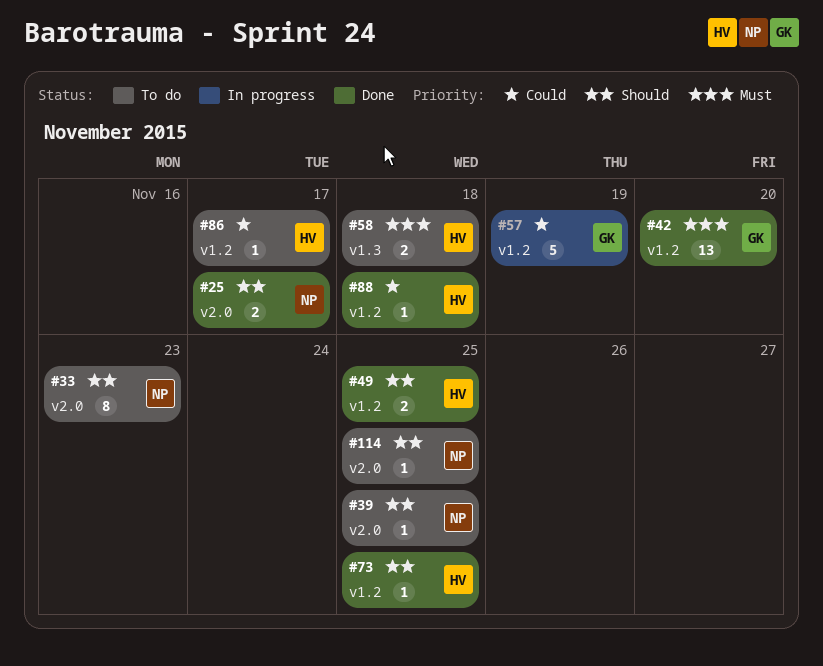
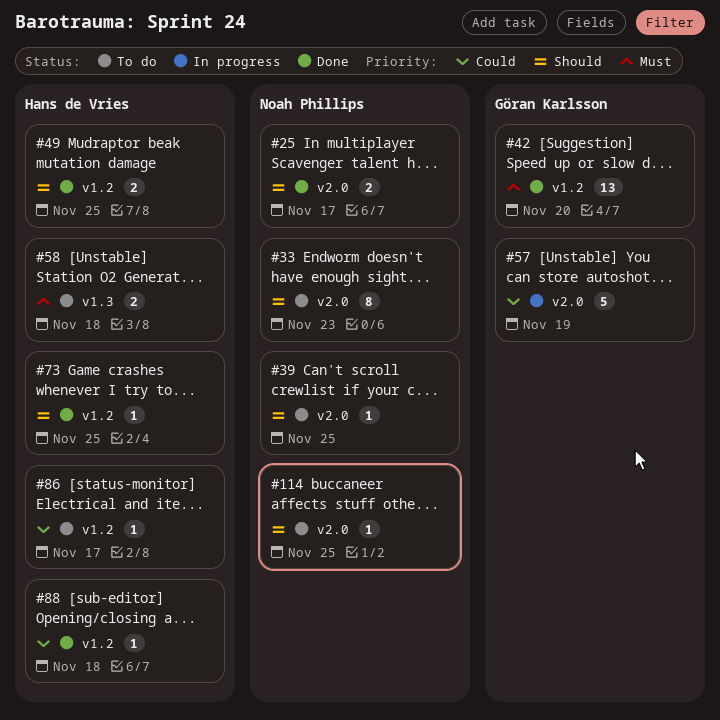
#57, label: v1.2 -> v2.0

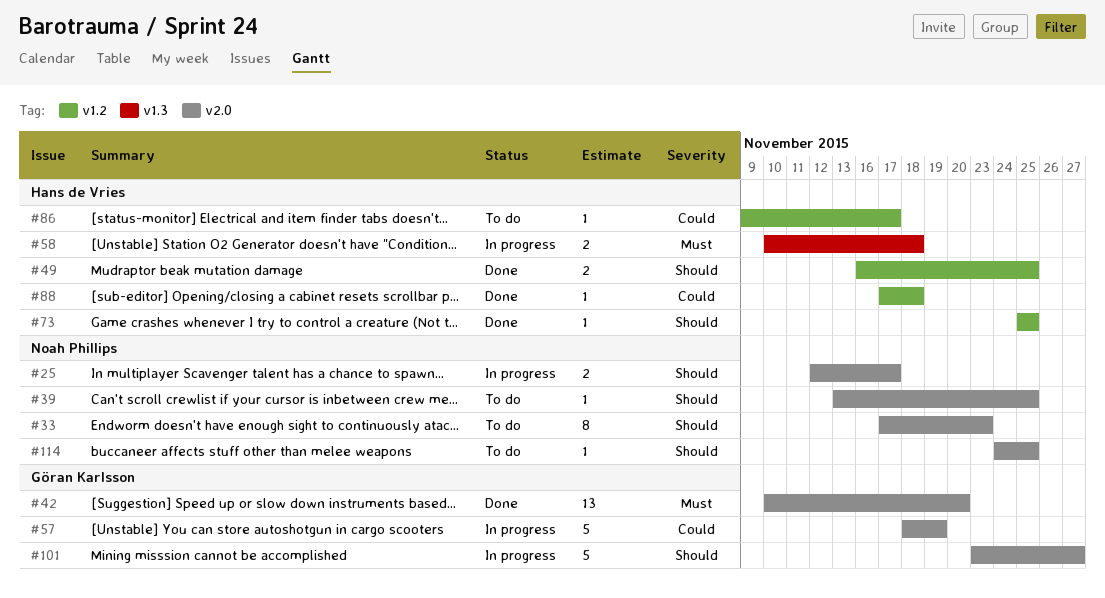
#25, status: Done -> In progress
#42, label: v1.2 -> v2.0
#58, status: To do -> In progress
#101: none -> present

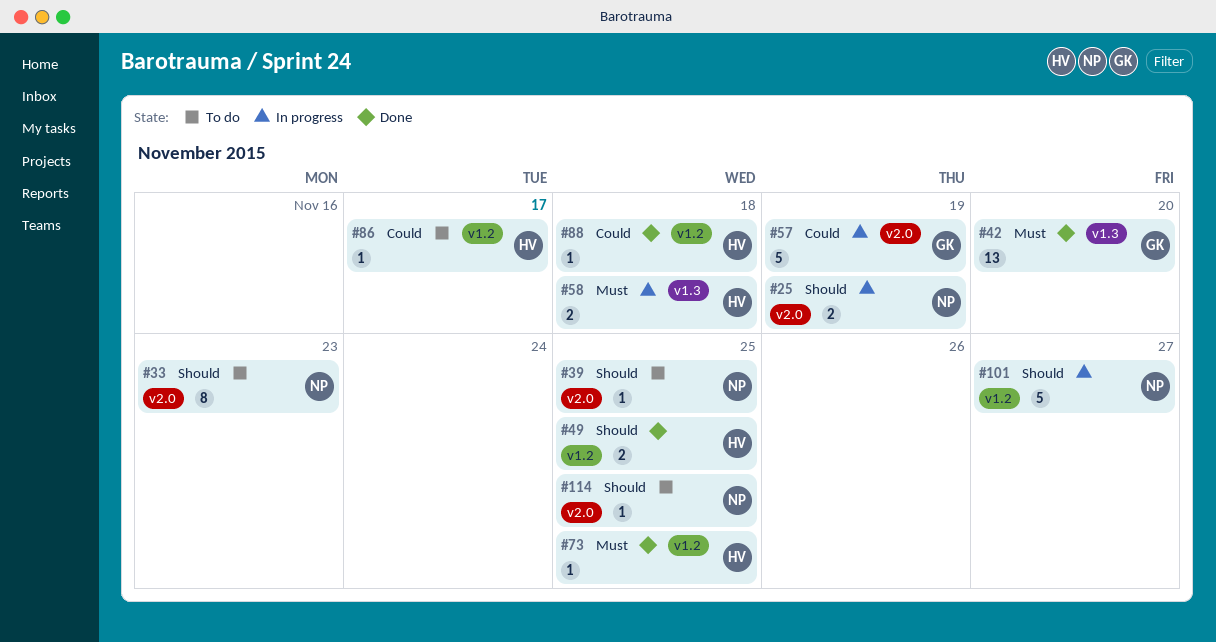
#25, due: Nov 17 -> Nov 19
#42, label: v2.0 -> v1.3
#73, priority: Should -> Must
#101, owner: Göran Karlsson -> Noah Phillips
#101, label: v2.0 -> v1.2

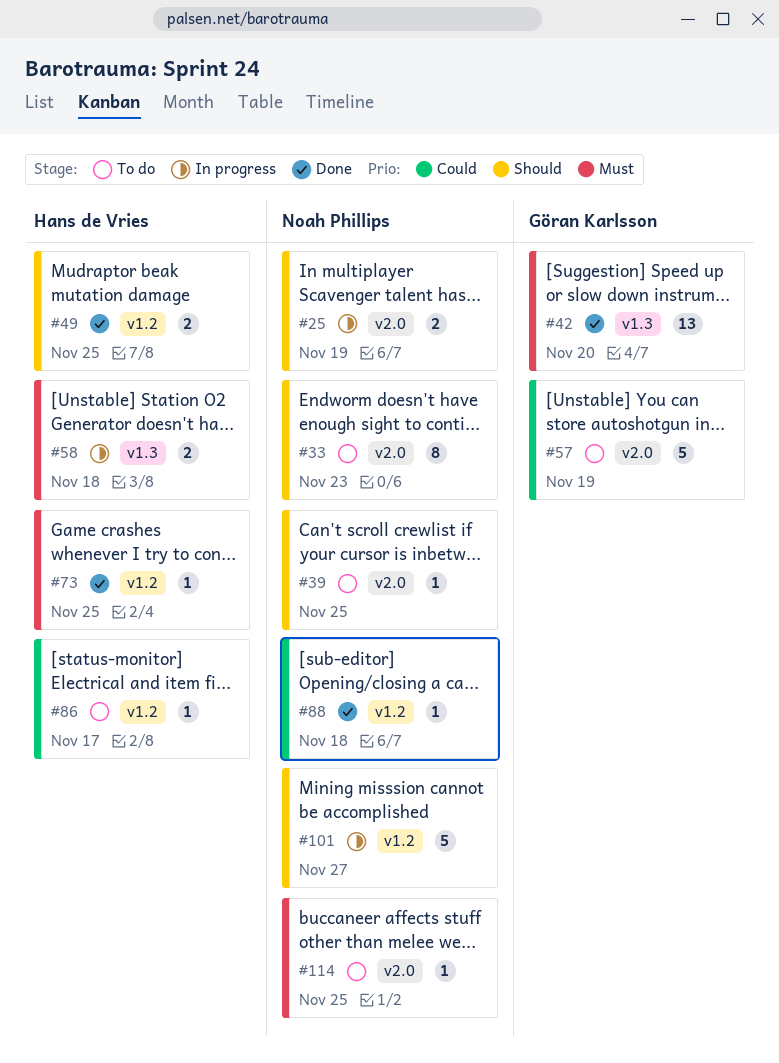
#57, status: In progress -> To do
#88, owner: Hans de Vries -> Noah Phillips
#114, priority: Should -> Must

